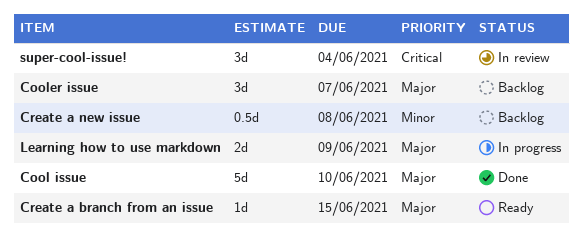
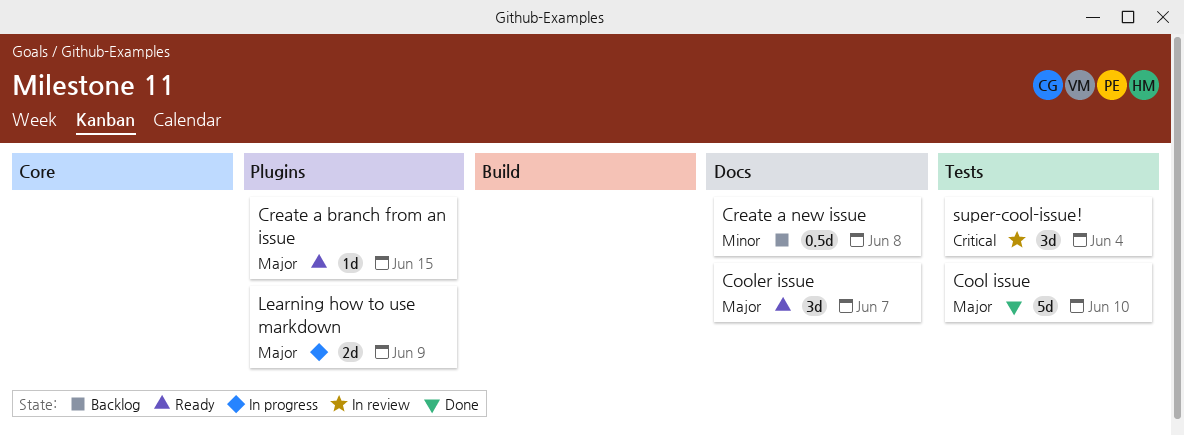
Cooler issue, status: Backlog -> Ready

